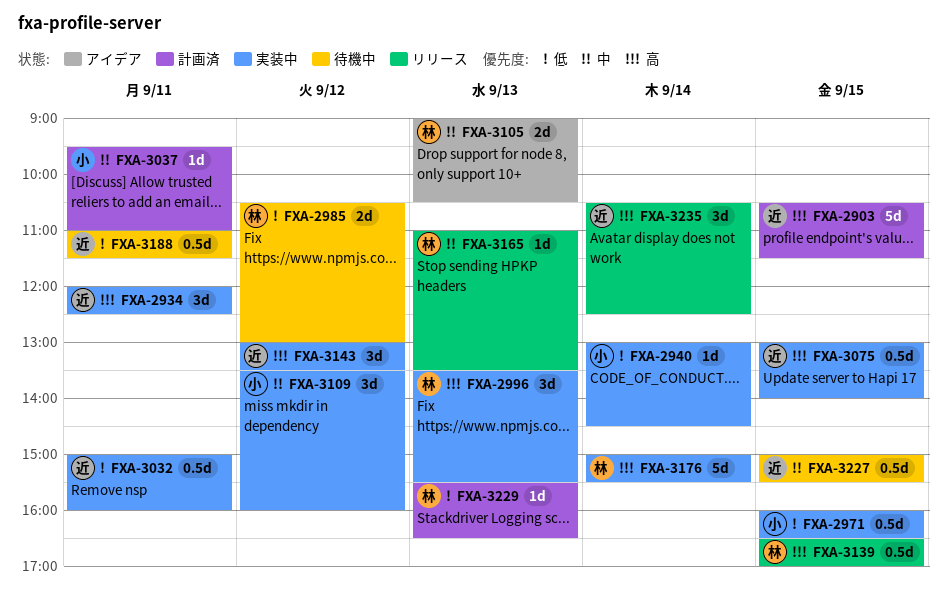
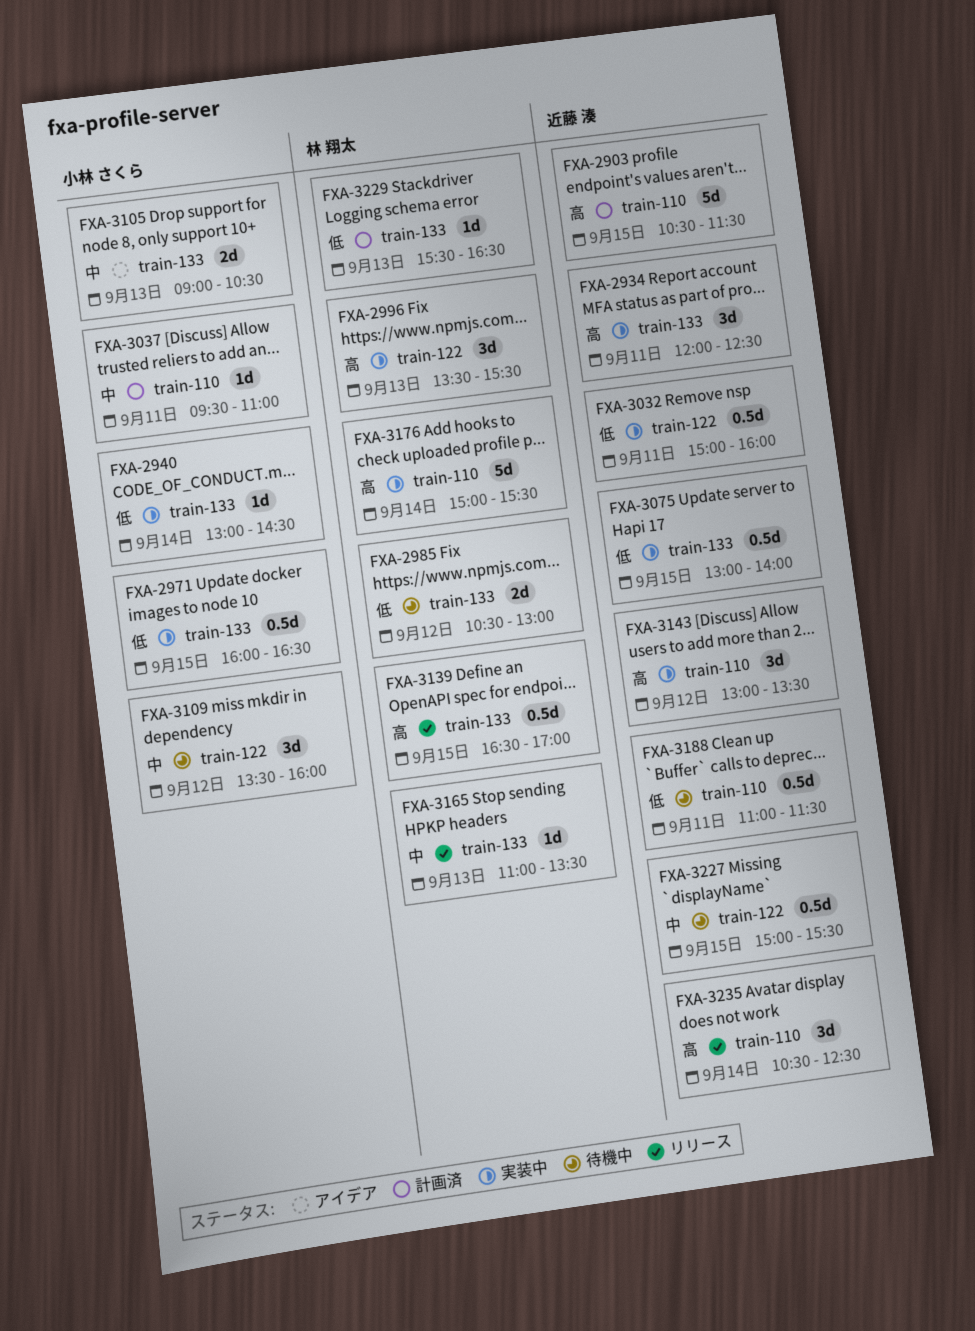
FXA-3075, priority: 高 -> 低
FXA-3105, owner: 林 翔太 -> 小林 さくら
FXA-3109, status: 実装中 -> 待機中

